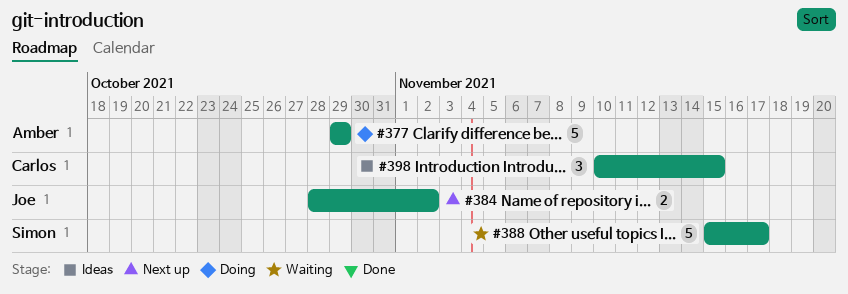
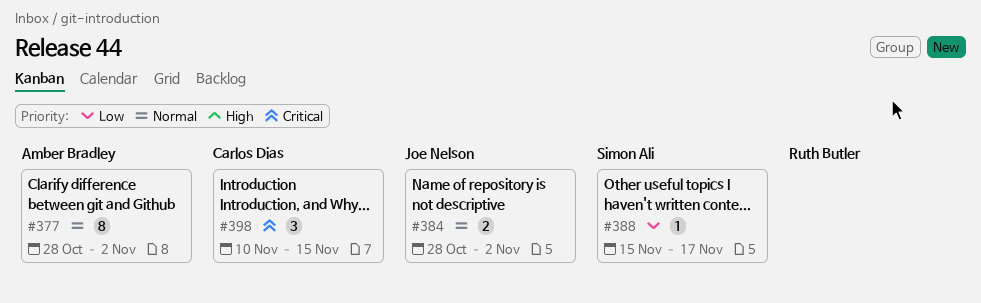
#377, estimate: 5 -> 8
#377, start: Oct 29 -> Oct 28
#377, due: Oct 29 -> Nov 2
#388, estimate: 5 -> 1

